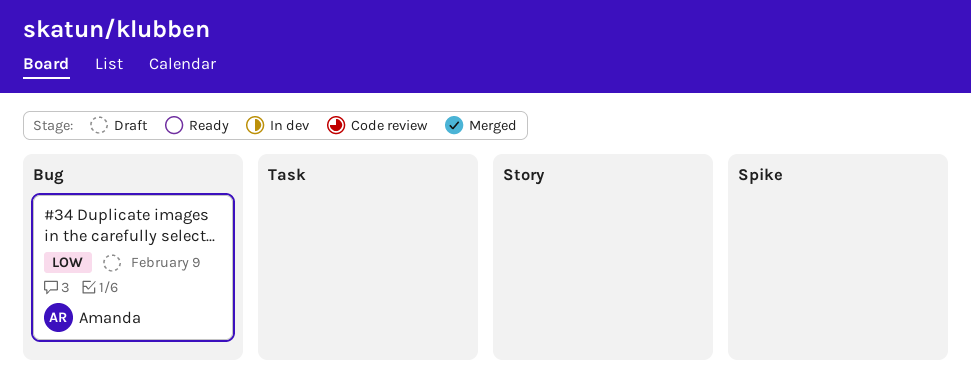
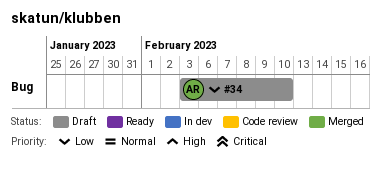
#34, due: Feb 9 -> Feb 10

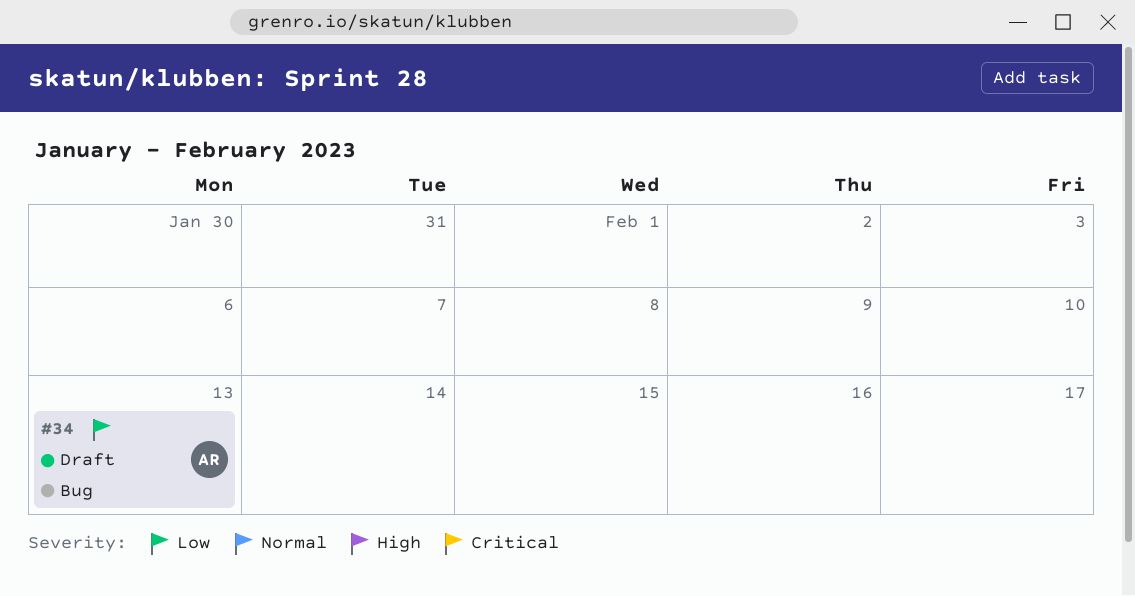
#34, due: Feb 10 -> Feb 13

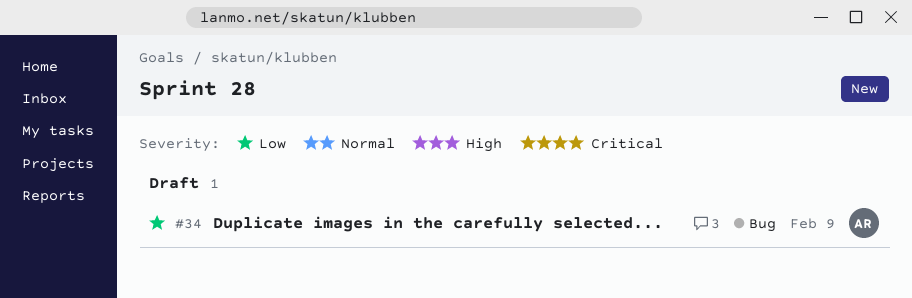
#34, due: Feb 13 -> Feb 9

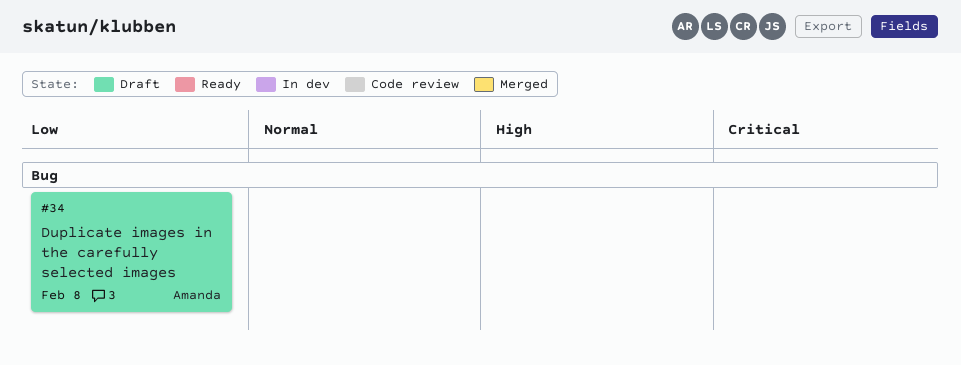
#34, due: Feb 9 -> Feb 8

